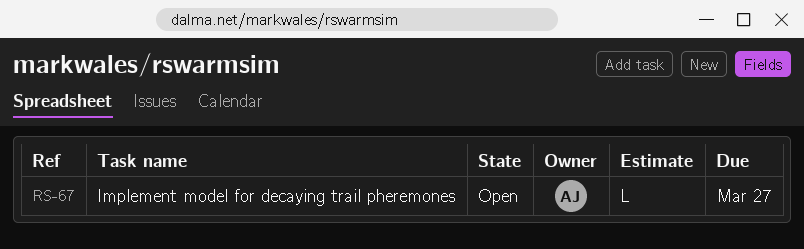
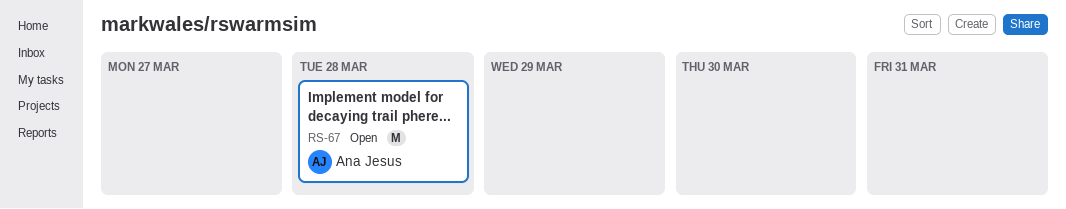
RS-67, estimate: L -> M
RS-67, due: Mar 27 -> Mar 28

